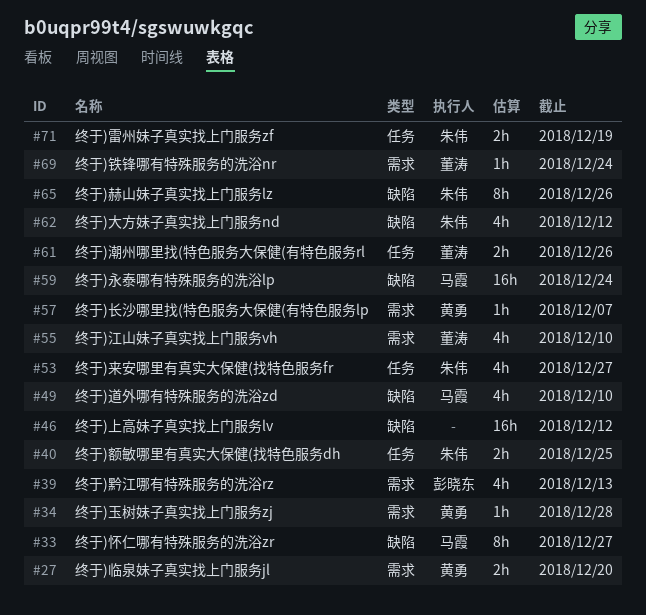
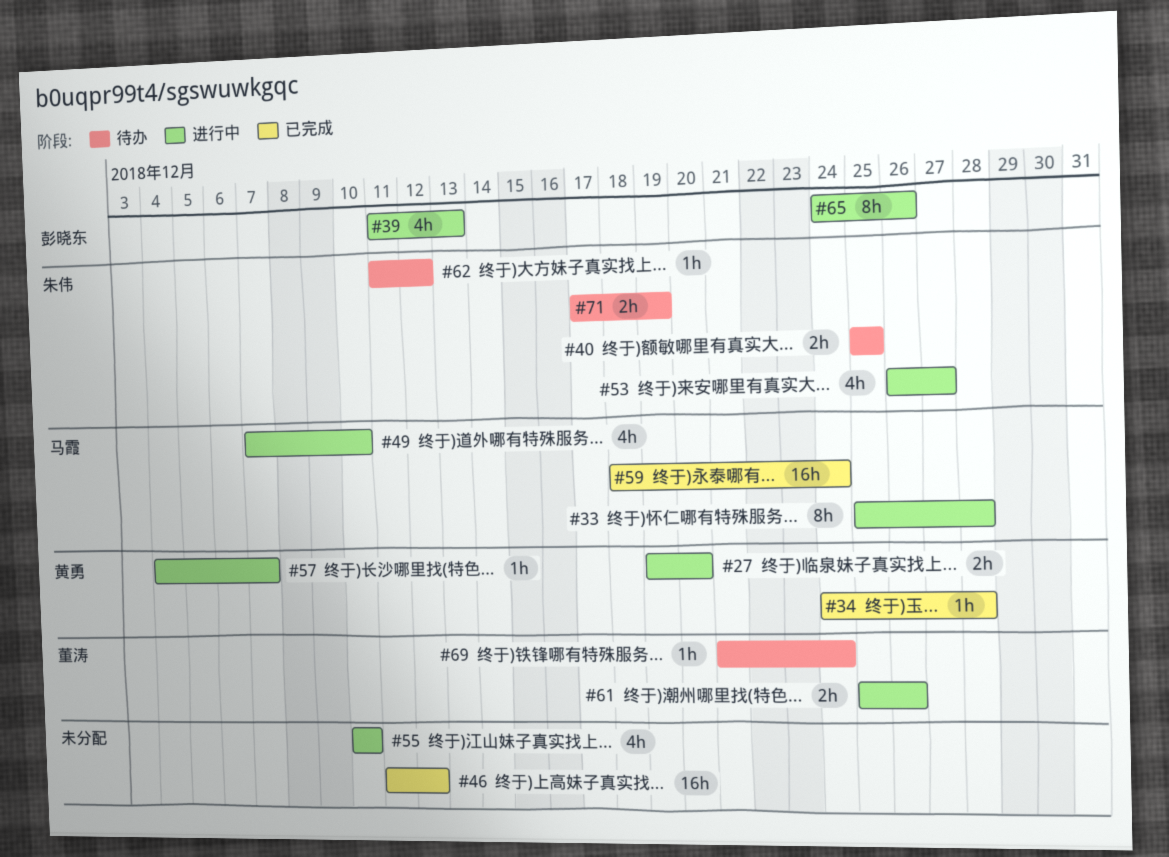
#33, due: Dec 27 -> Dec 28
#55, owner: 董涛 -> none
#62, estimate: 4h -> 1h
#65, owner: 朱伟 -> 彭晓东

